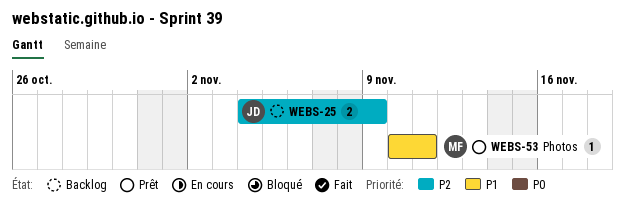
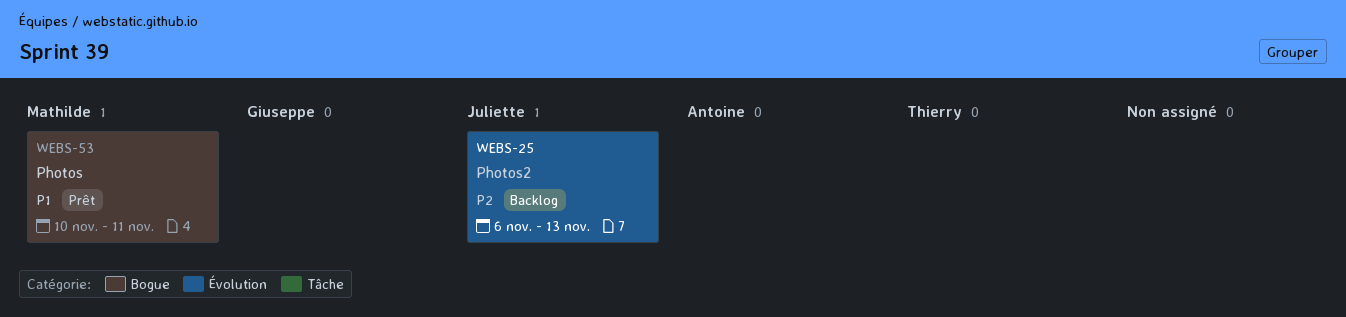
WEBS-25, start: Nov 4 -> Nov 6
WEBS-25, due: Nov 9 -> Nov 13

